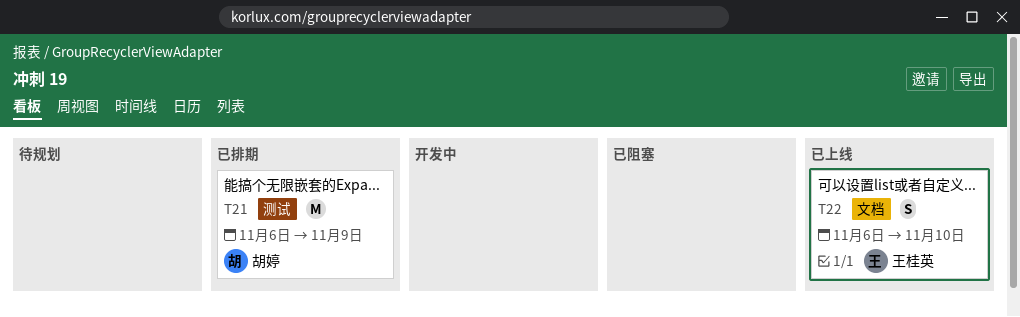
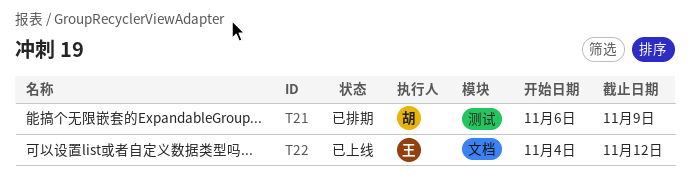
T22, start: Nov 6 -> Nov 4
T22, due: Nov 10 -> Nov 12

